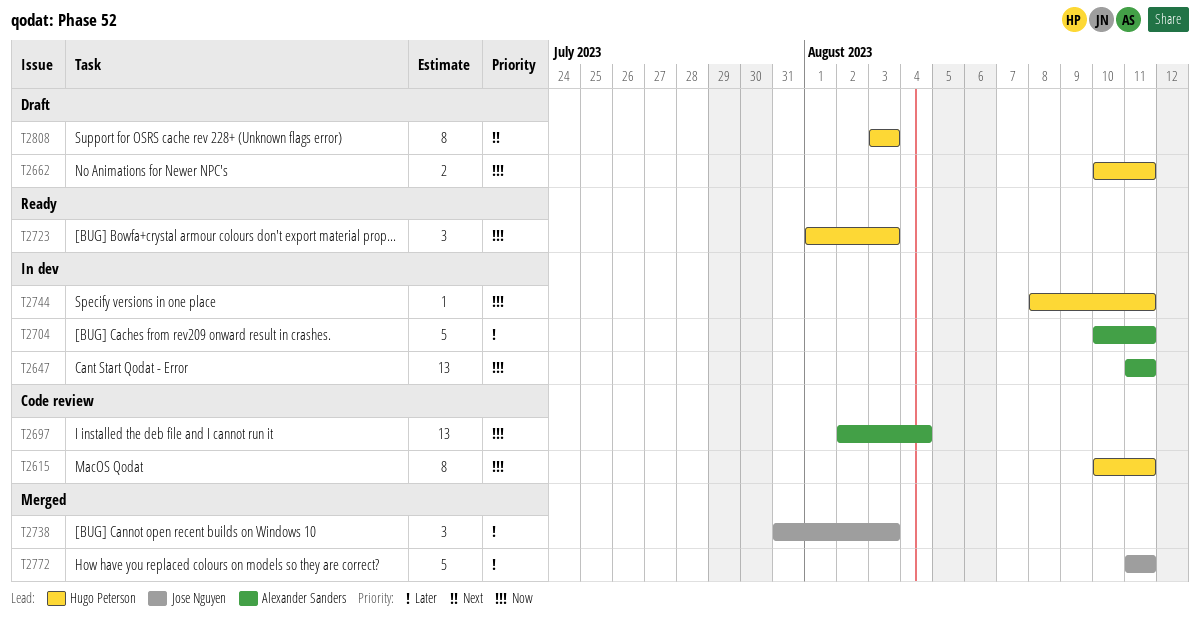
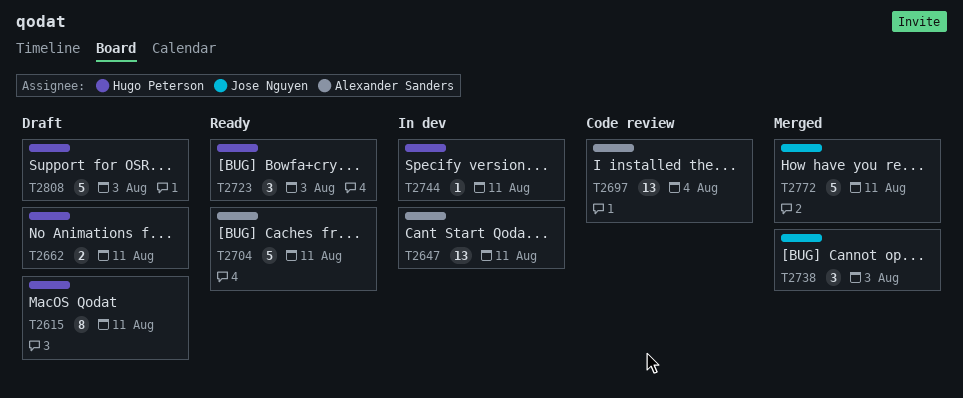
T2615, status: Code review -> Draft
T2704, status: In dev -> Ready
T2808, estimate: 8 -> 5

